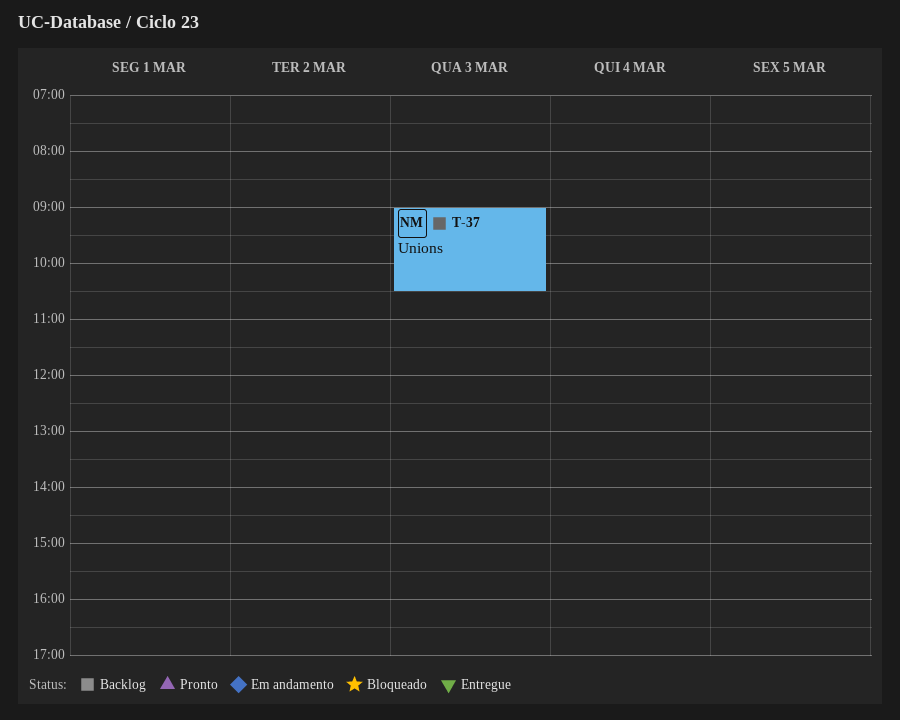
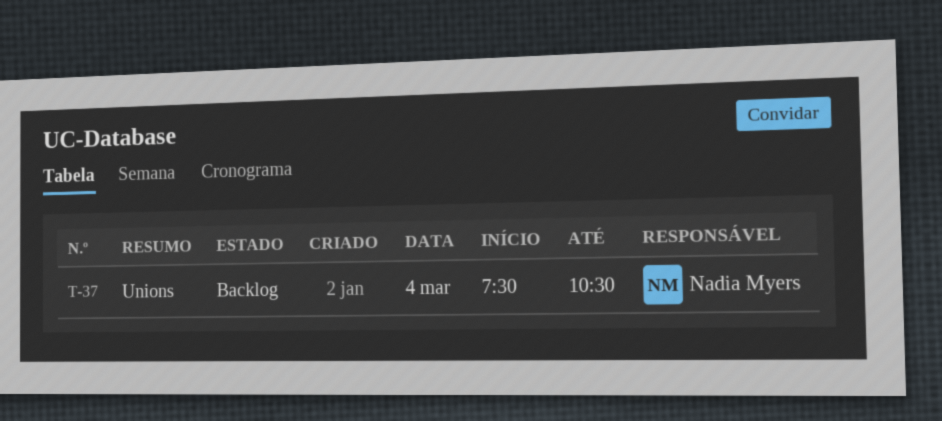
T-37, day: Mar 3 -> Mar 4
T-37, begins: 09:00 -> 07:30

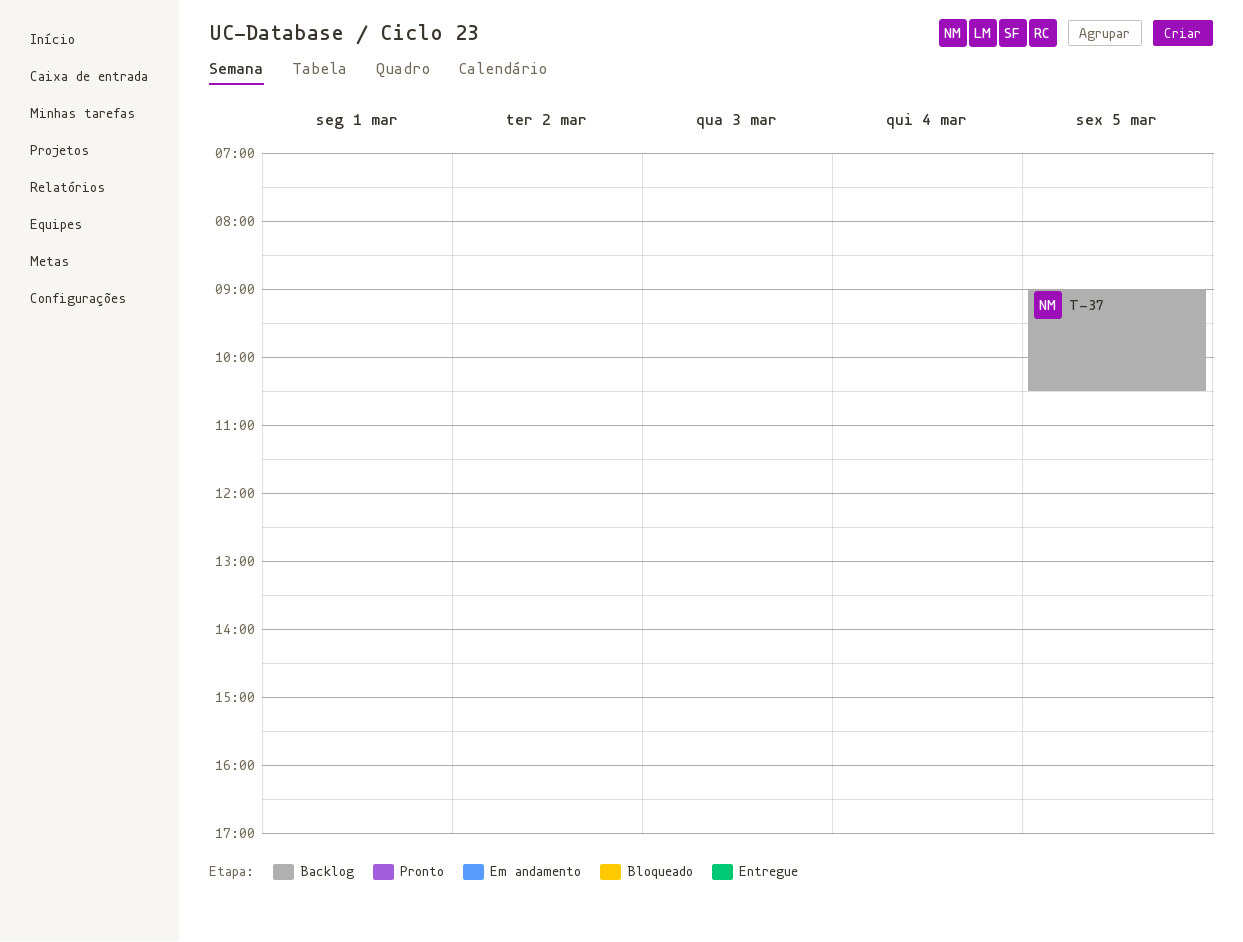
T-37, day: Mar 4 -> Mar 5
T-37, begins: 07:30 -> 09:00

